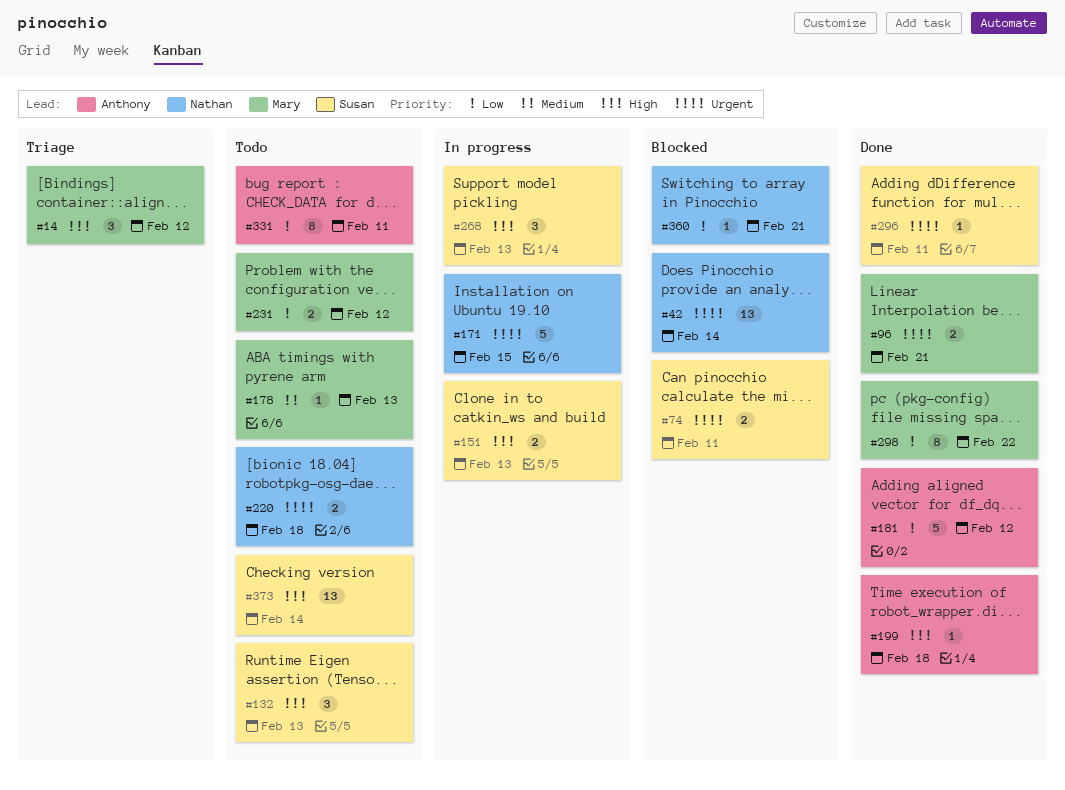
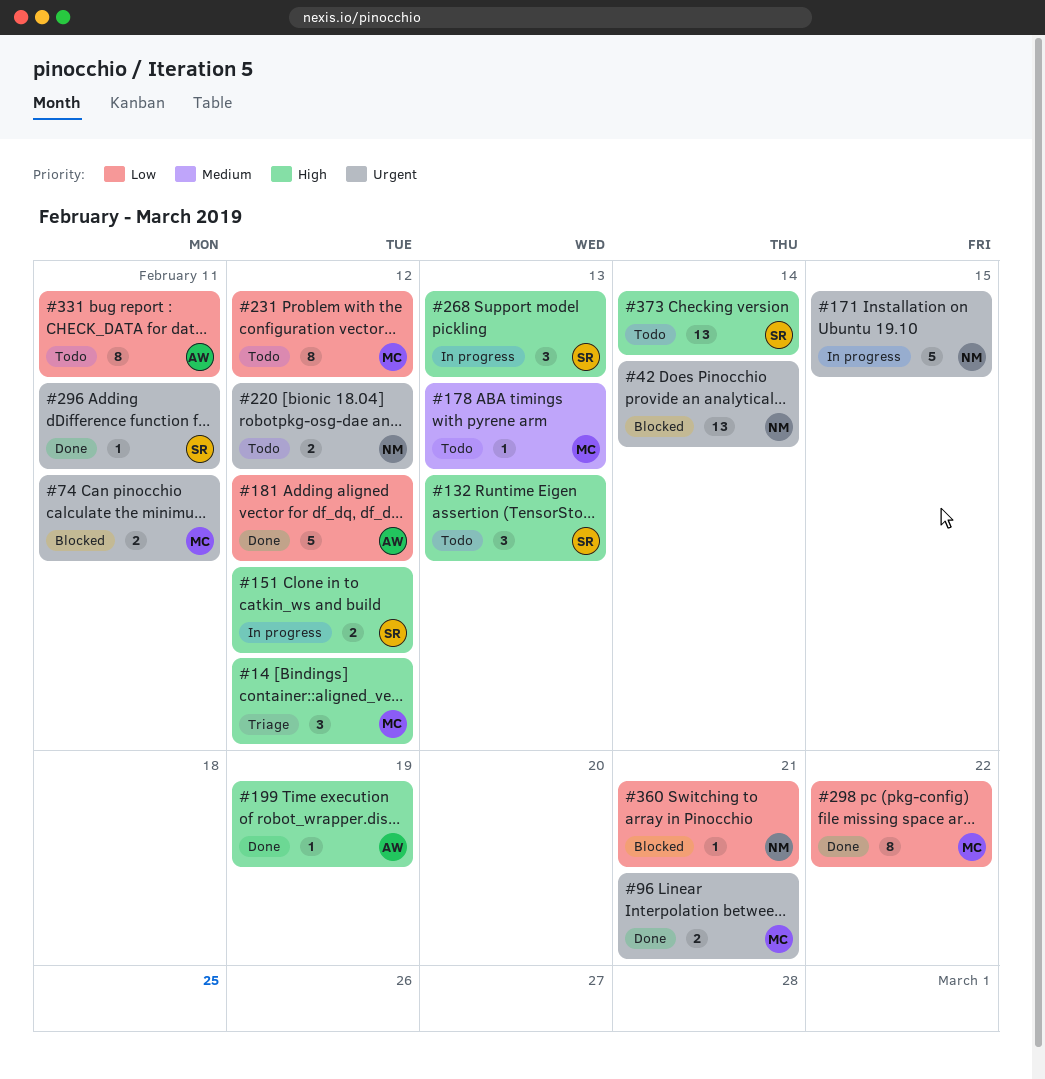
#74, owner: Susan -> Mary
#151, due: Feb 13 -> Feb 12
#199, due: Feb 18 -> Feb 19
#220, due: Feb 18 -> Feb 12
#231, estimate: 2 -> 8

